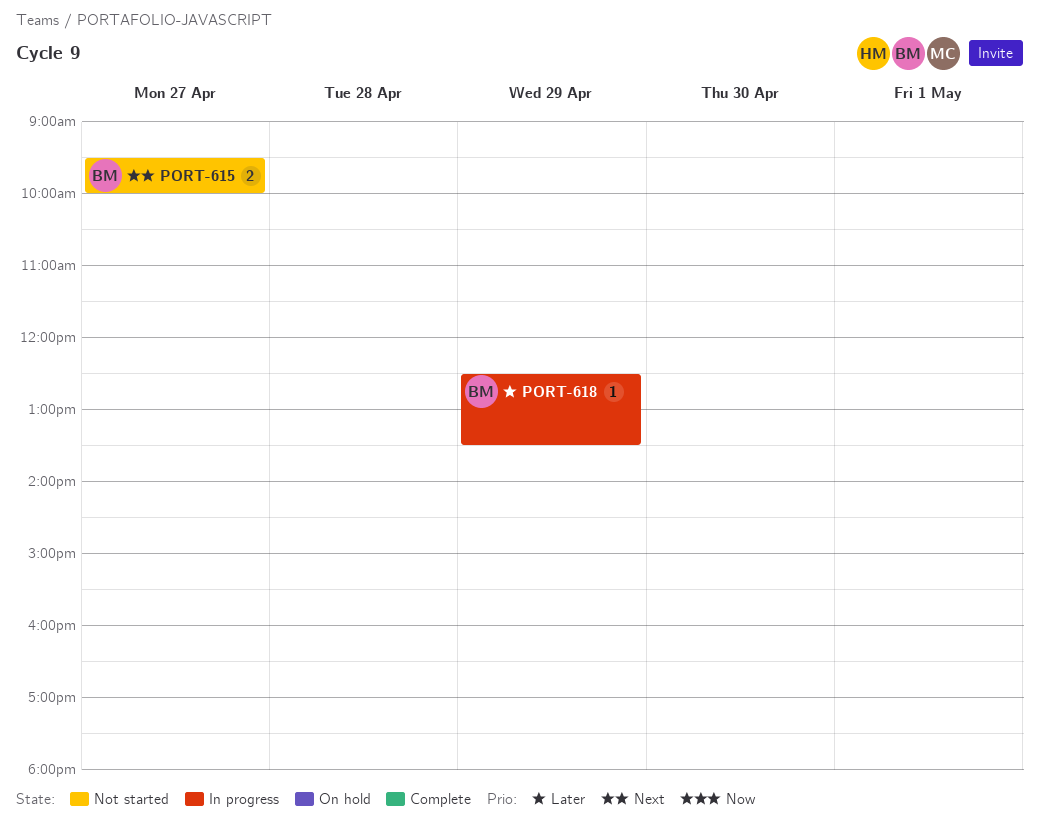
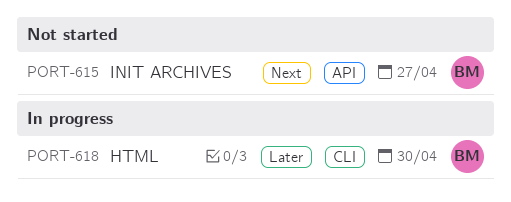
PORT-618, day: Apr 29 -> Apr 30

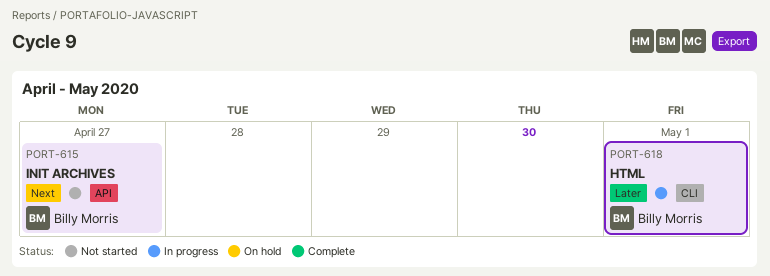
PORT-618, day: Apr 30 -> May 1

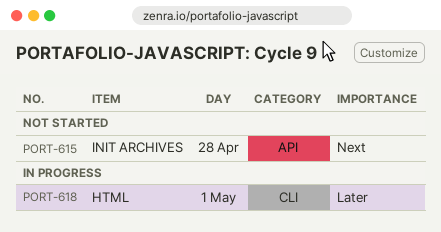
PORT-615, day: Apr 27 -> Apr 28

